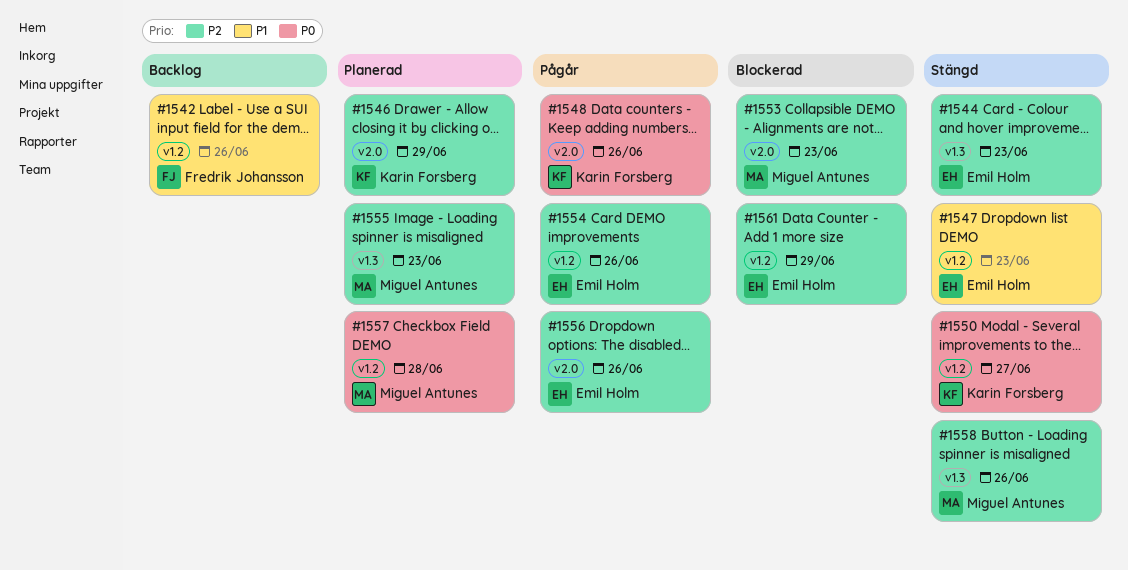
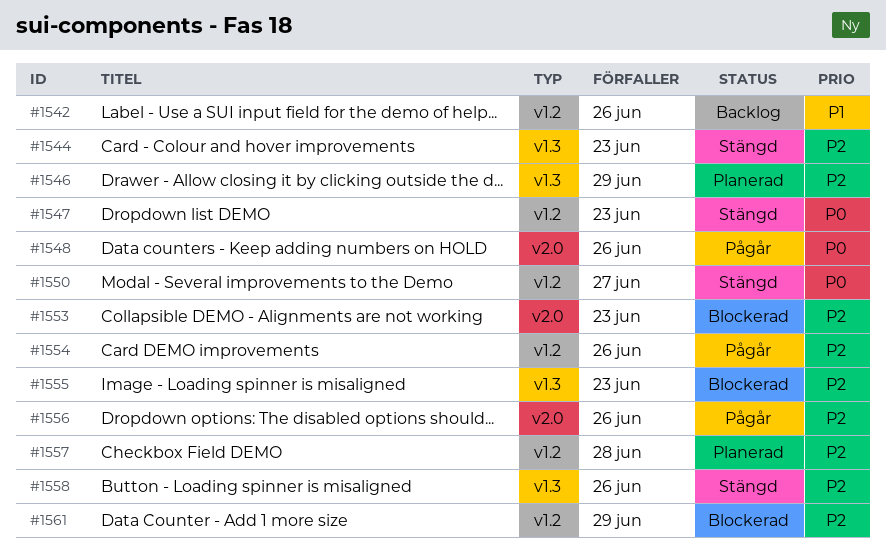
#1546, label: v2.0 -> v1.3
#1547, priority: P1 -> P0
#1555, status: Planerad -> Blockerad
#1557, priority: P0 -> P2

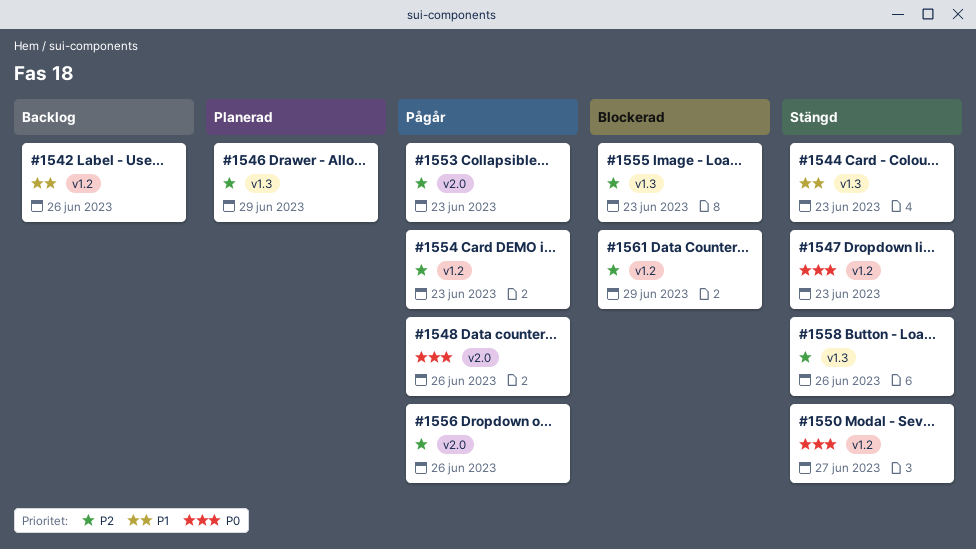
#1544, priority: P2 -> P1
#1553, status: Blockerad -> Pågår
#1554, due: Jun 26 -> Jun 23
#1557: present -> none

